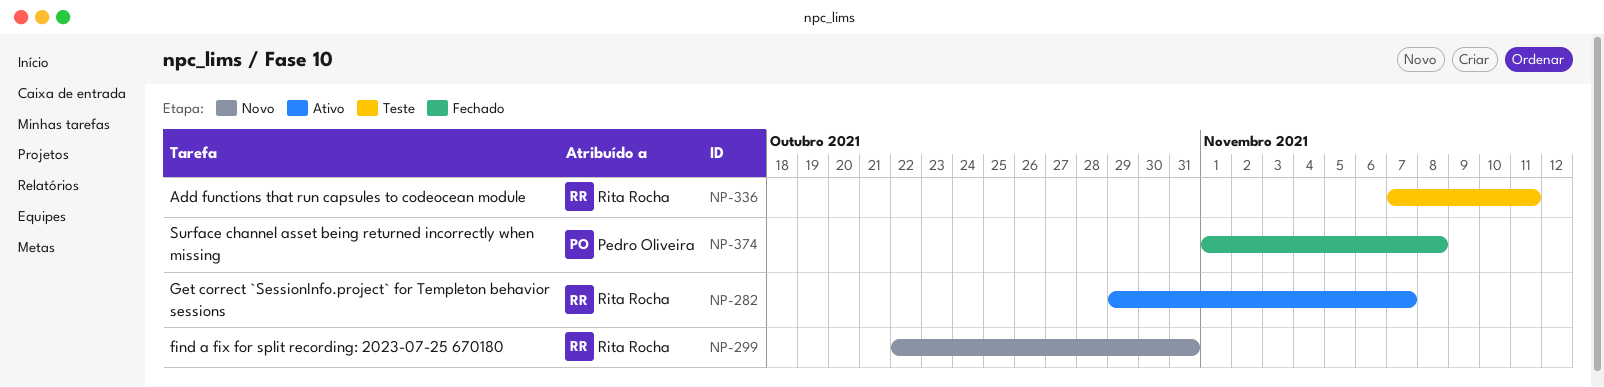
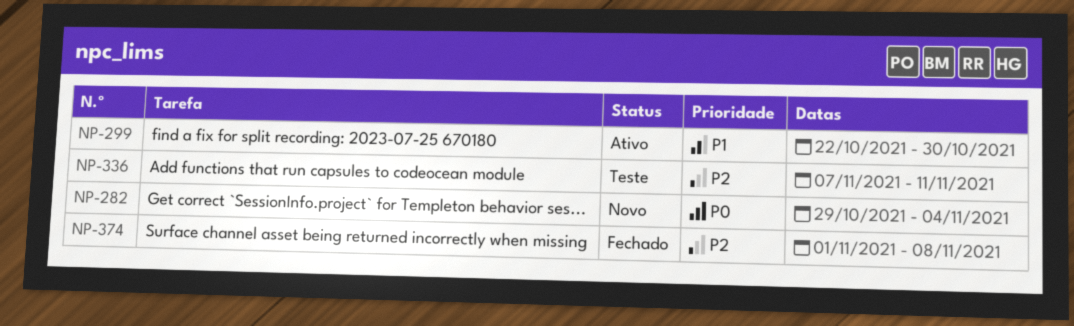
NP-282, status: Ativo -> Novo
NP-282, due: Nov 7 -> Nov 4
NP-299, status: Novo -> Ativo
NP-299, due: Oct 31 -> Oct 30

